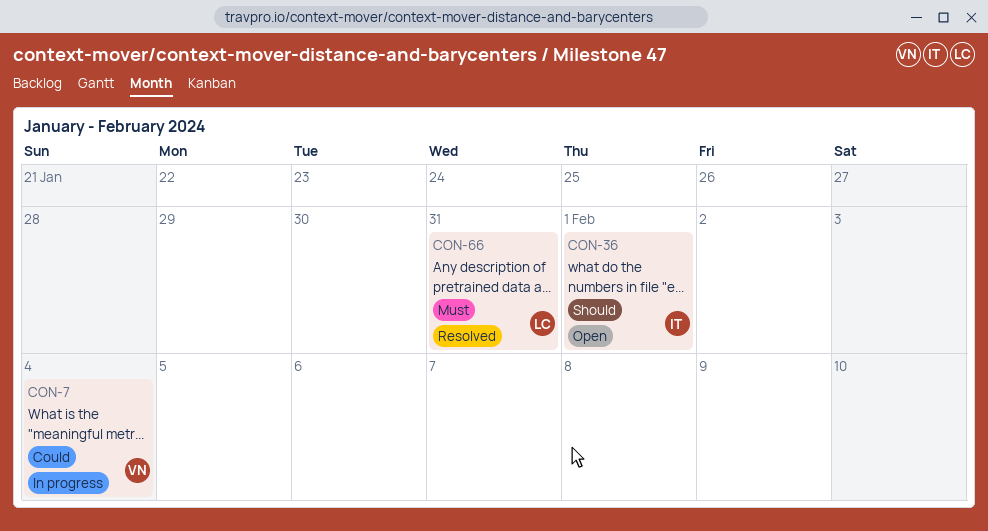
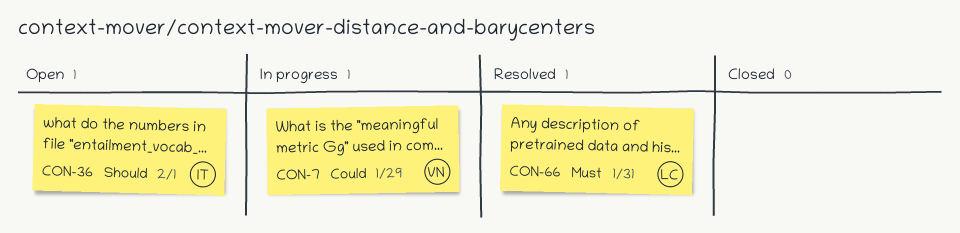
CON-7, due: Feb 4 -> Jan 29

